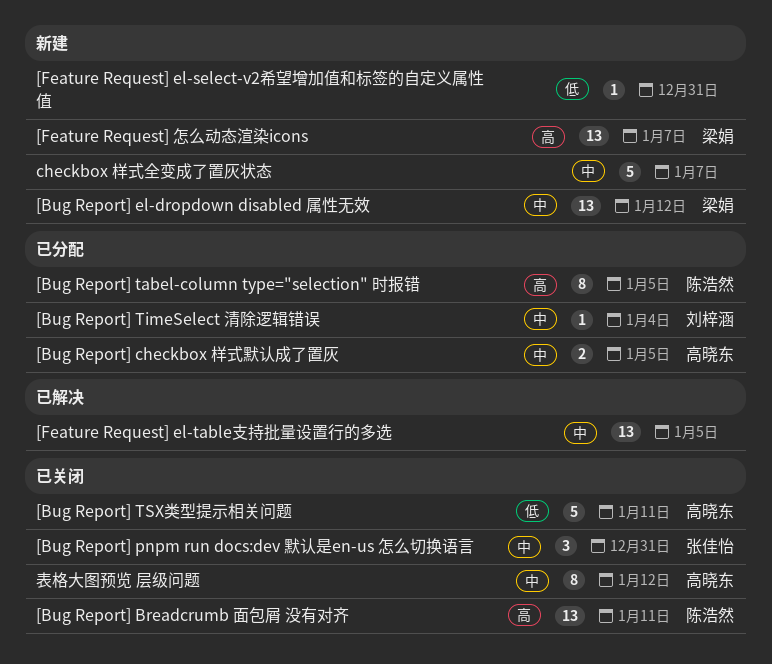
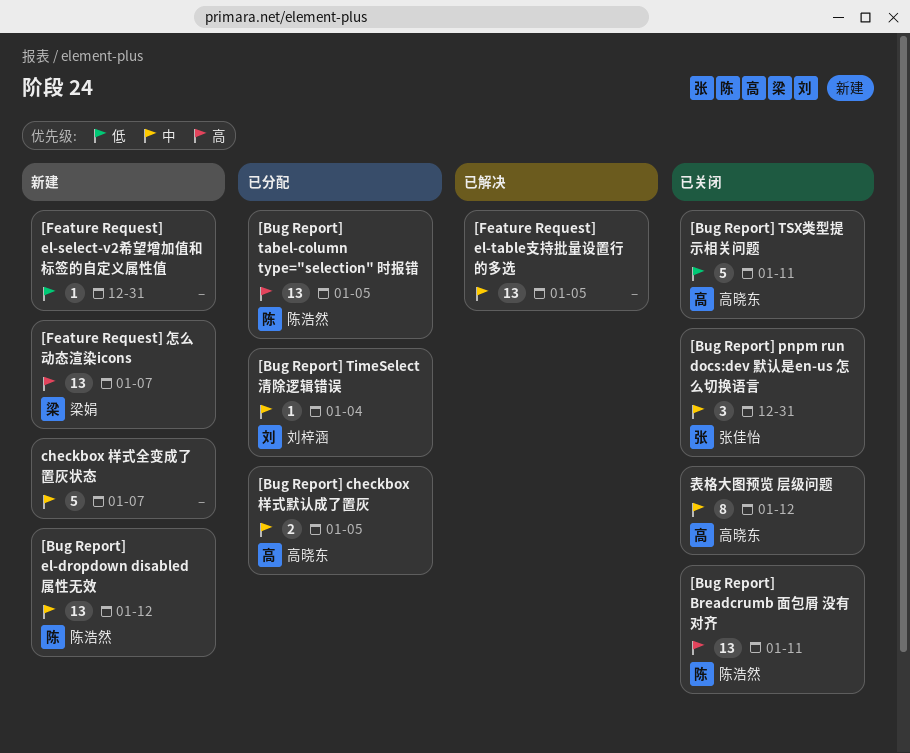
[Bug Report] el-dropdown disabled 属性无效, owner: 梁娟 -> 陈浩然
[Bug Report] tabel-column type="selection" 时报错, estimate: 8 -> 13

